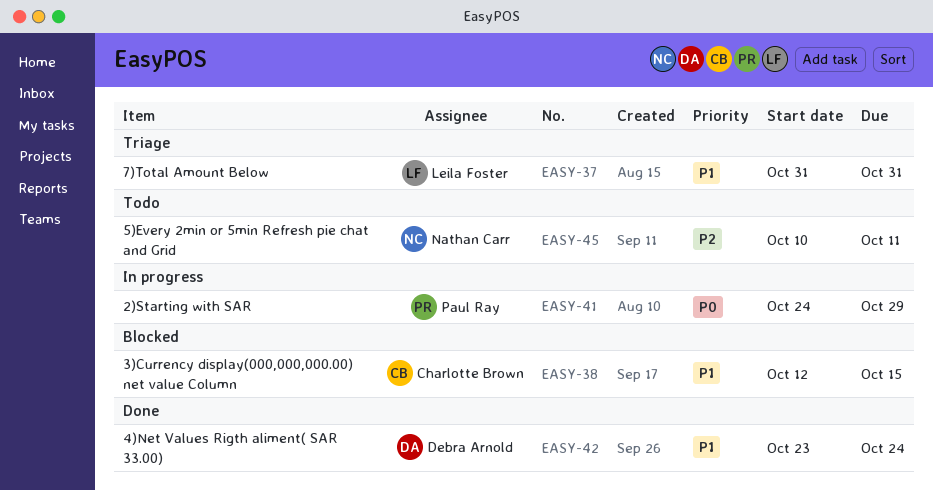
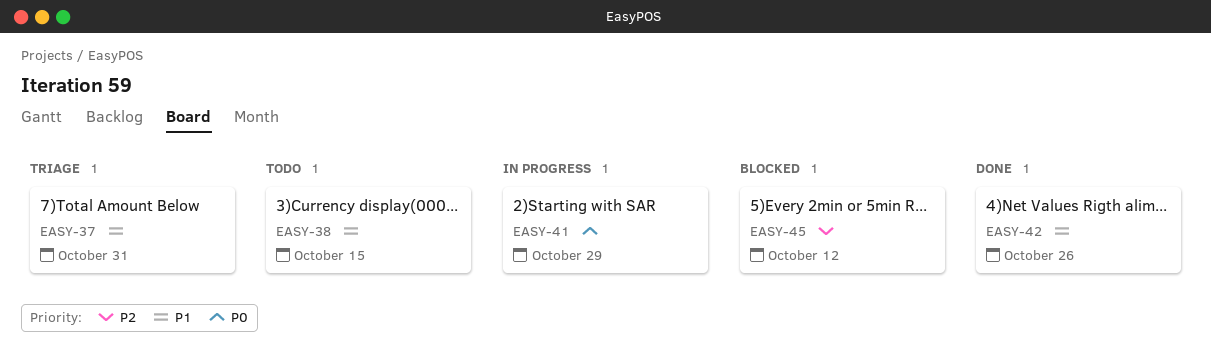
EASY-38, status: Blocked -> Todo
EASY-42, due: Oct 24 -> Oct 26
EASY-45, status: Todo -> Blocked
EASY-45, due: Oct 11 -> Oct 12

